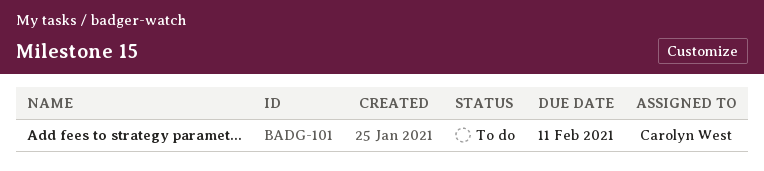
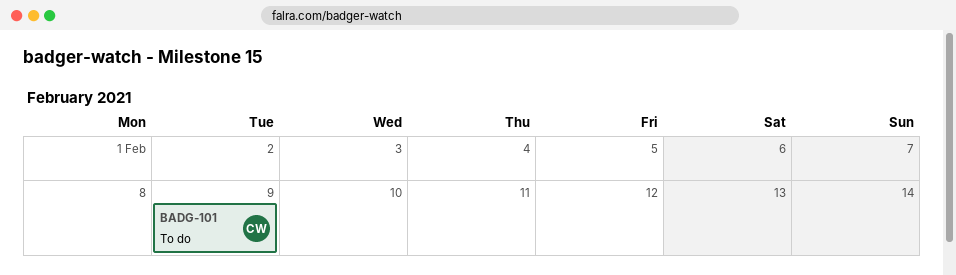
BADG-101, due: Feb 11 -> Feb 9

